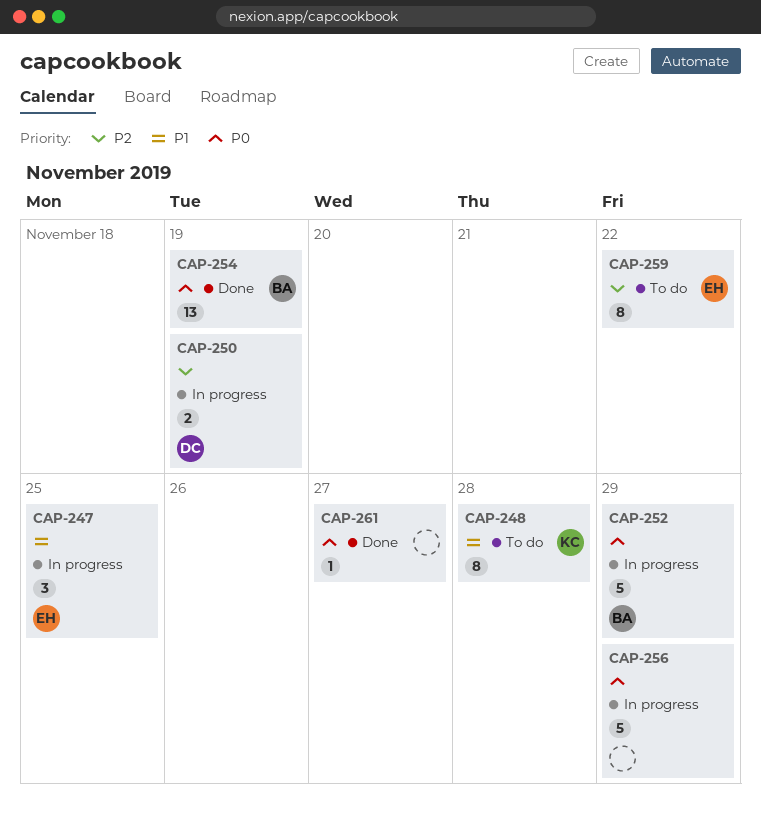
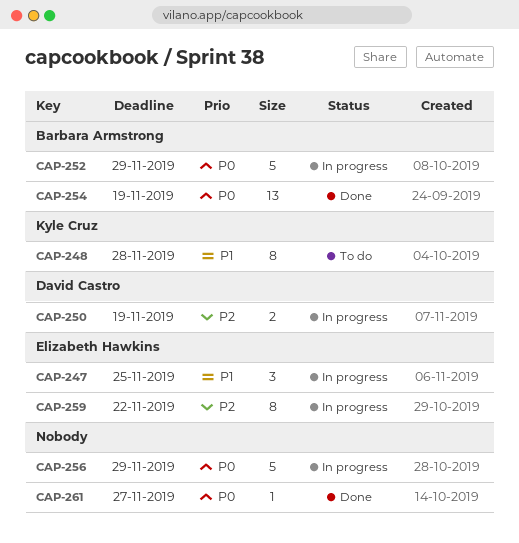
CAP-259, status: To do -> In progress

